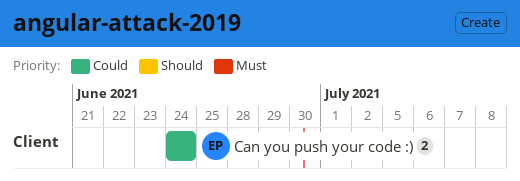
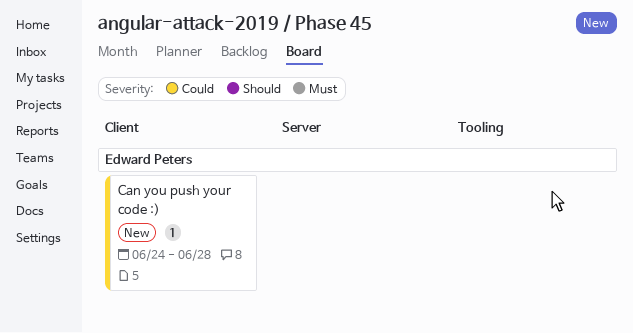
Can you push your code :), estimate: 2 -> 1
Can you push your code :), due: Jun 24 -> Jun 28

